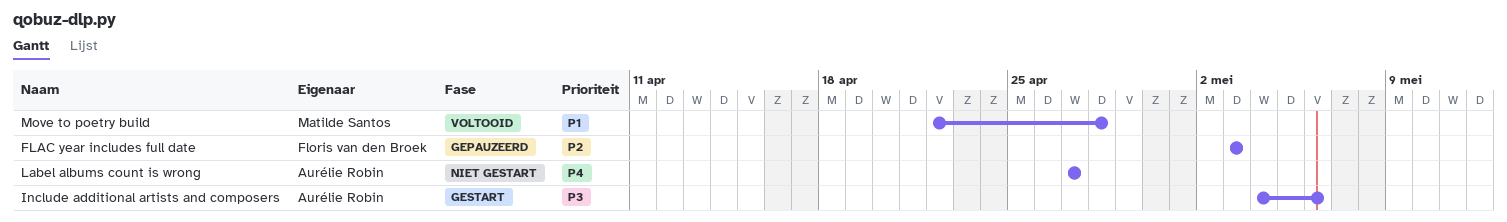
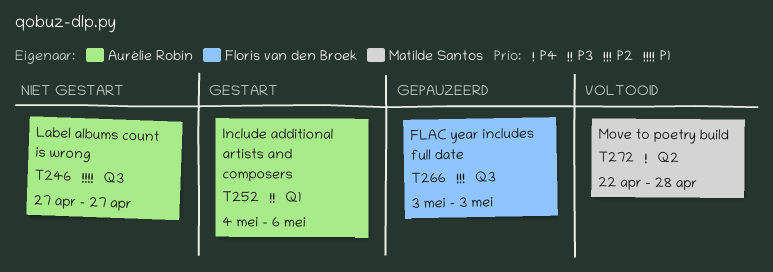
Label albums count is wrong, priority: P4 -> P1
Move to poetry build, priority: P1 -> P4

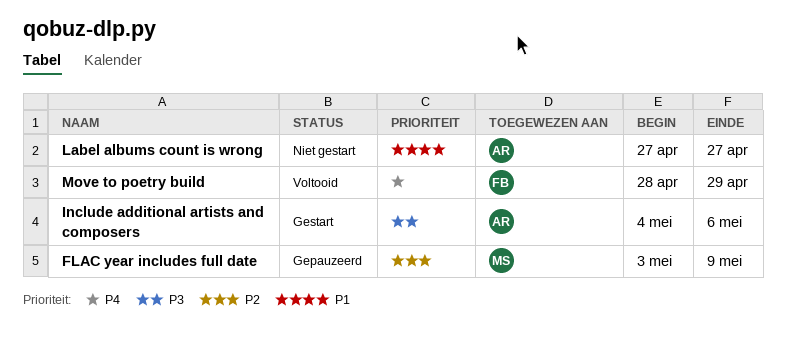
FLAC year includes full date, owner: Floris van den Broek -> Matilde Santos
FLAC year includes full date, due: May 3 -> May 9
Move to poetry build, owner: Matilde Santos -> Floris van den Broek
Move to poetry build, start: Apr 22 -> Apr 28
Move to poetry build, due: Apr 28 -> Apr 29

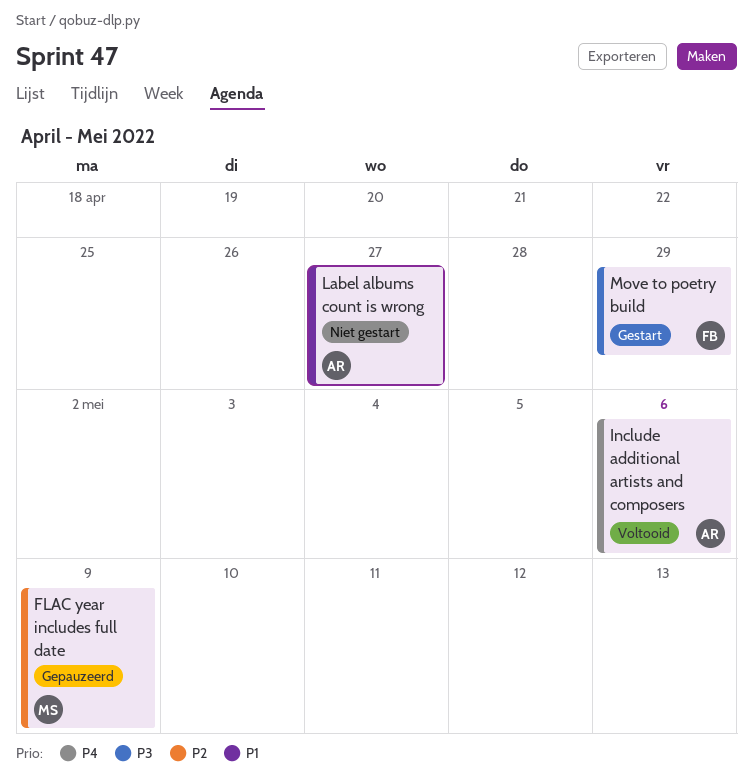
Include additional artists and composers, status: Gestart -> Voltooid
Include additional artists and composers, priority: P3 -> P4
Move to poetry build, status: Voltooid -> Gestart
Move to poetry build, priority: P4 -> P3

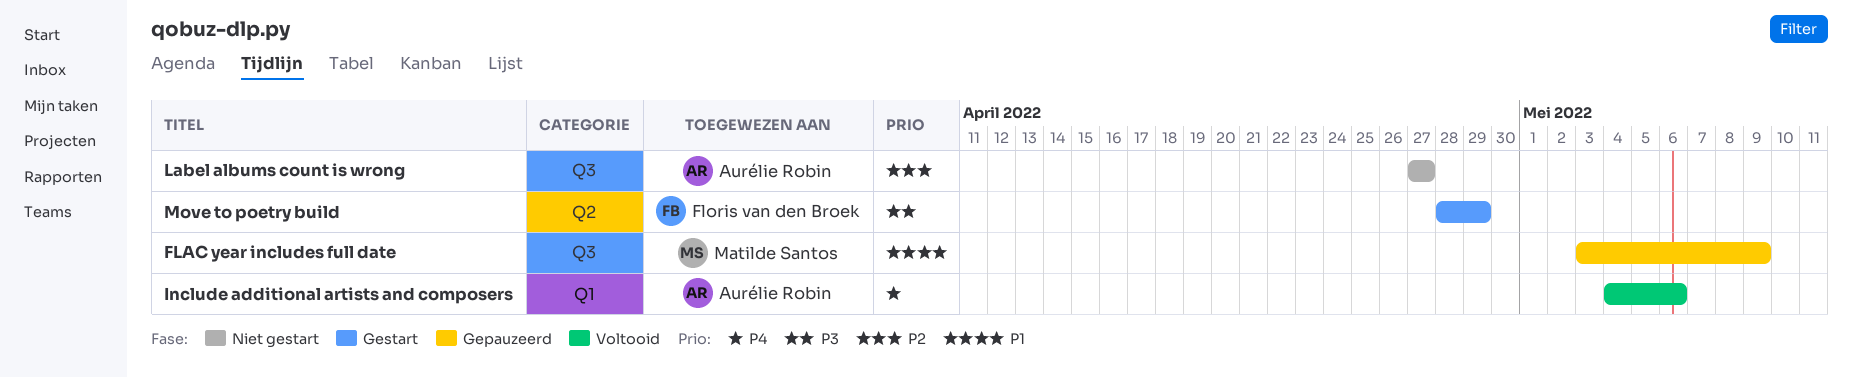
FLAC year includes full date, priority: P2 -> P1
Label albums count is wrong, priority: P1 -> P2

